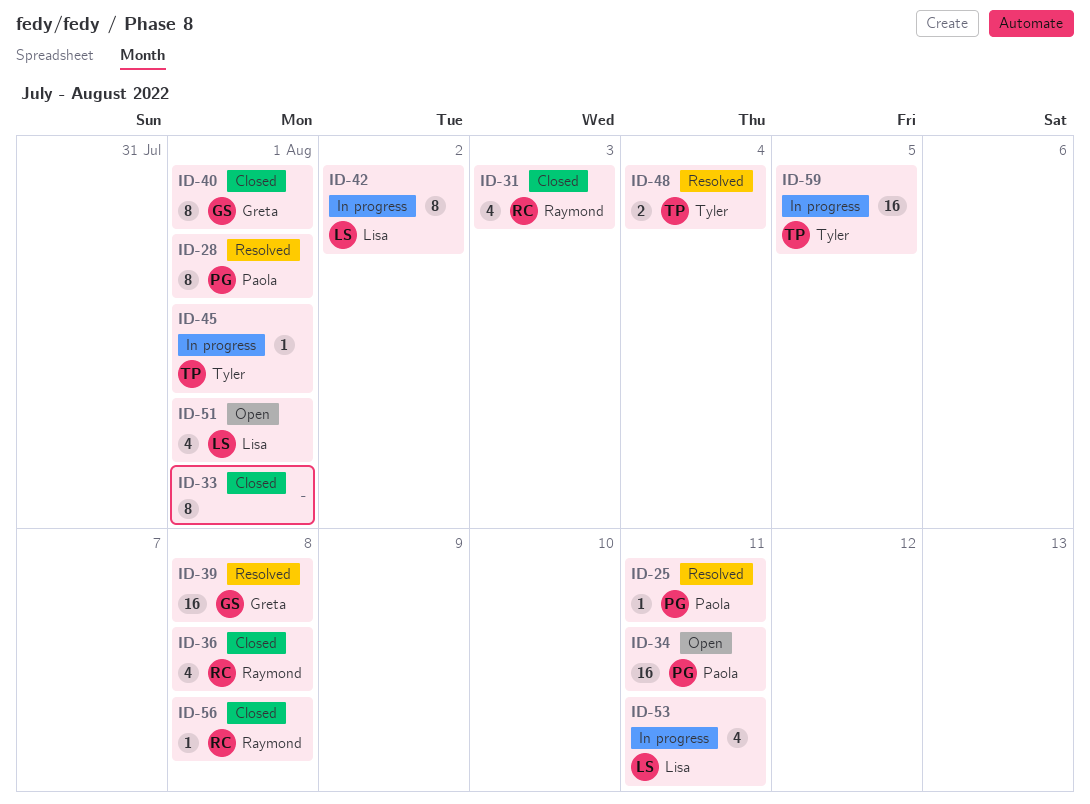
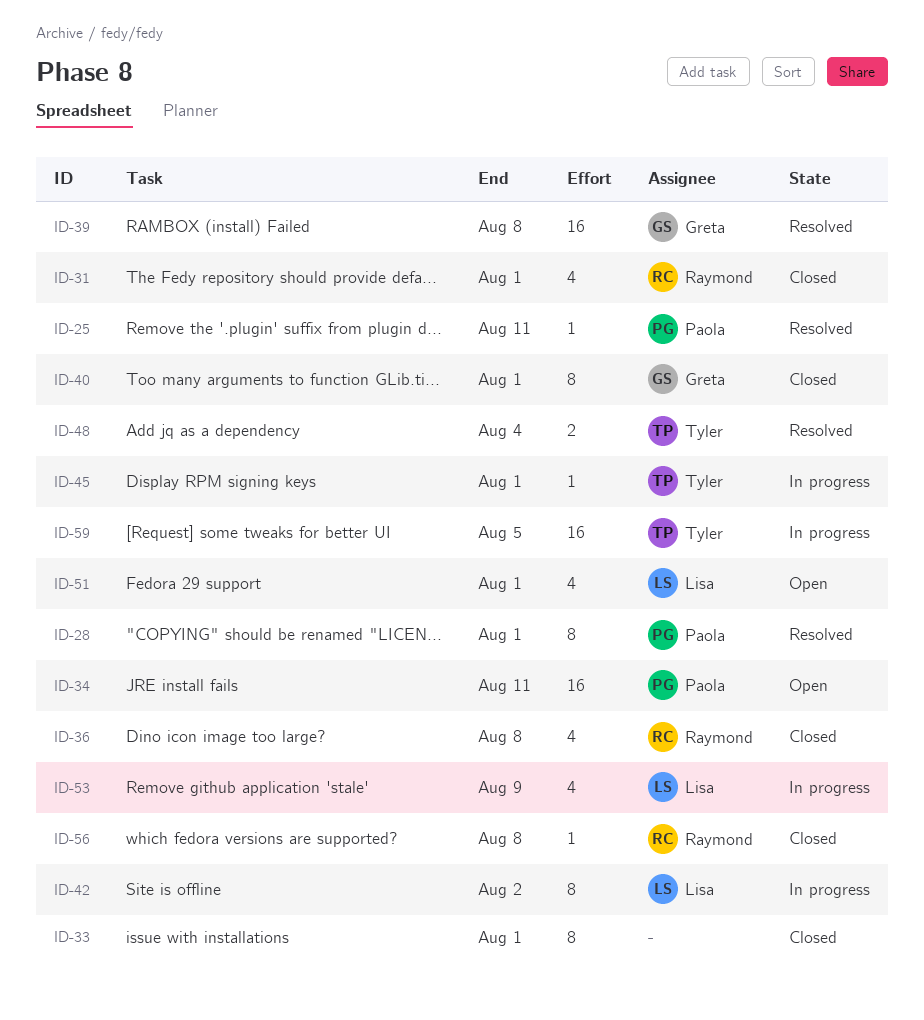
ID-31, due: Aug 3 -> Aug 1
ID-53, due: Aug 11 -> Aug 9

